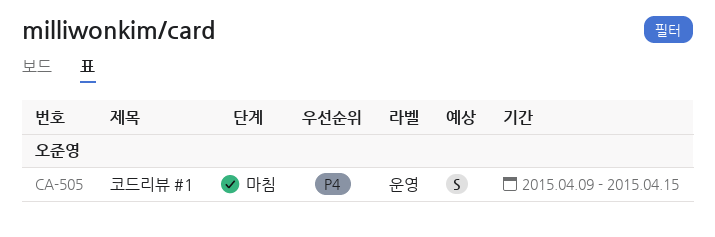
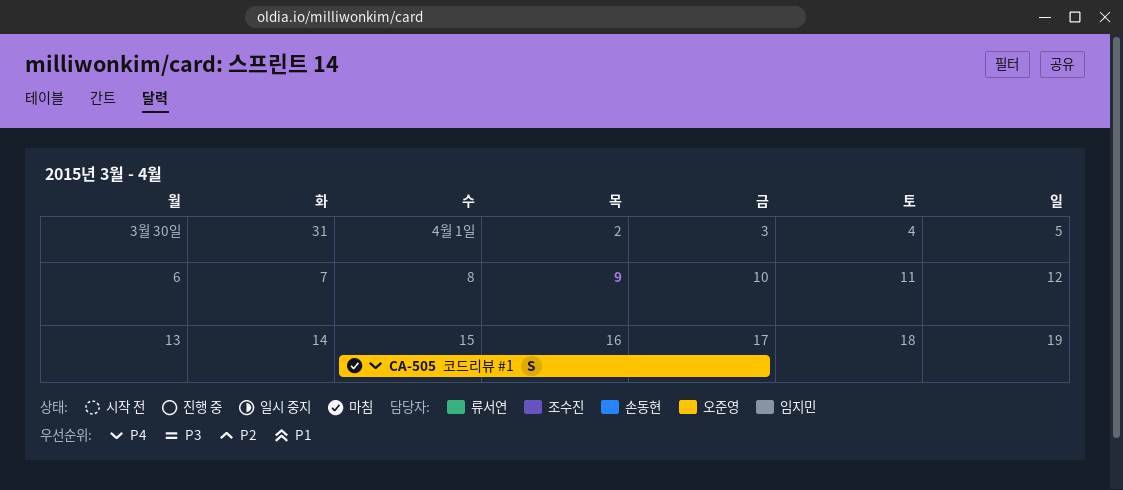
CA-505, start: Apr 9 -> Apr 15
CA-505, due: Apr 15 -> Apr 17

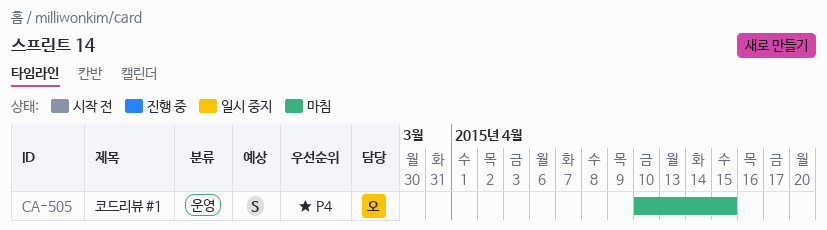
CA-505, start: Apr 15 -> Apr 10
CA-505, due: Apr 17 -> Apr 15

